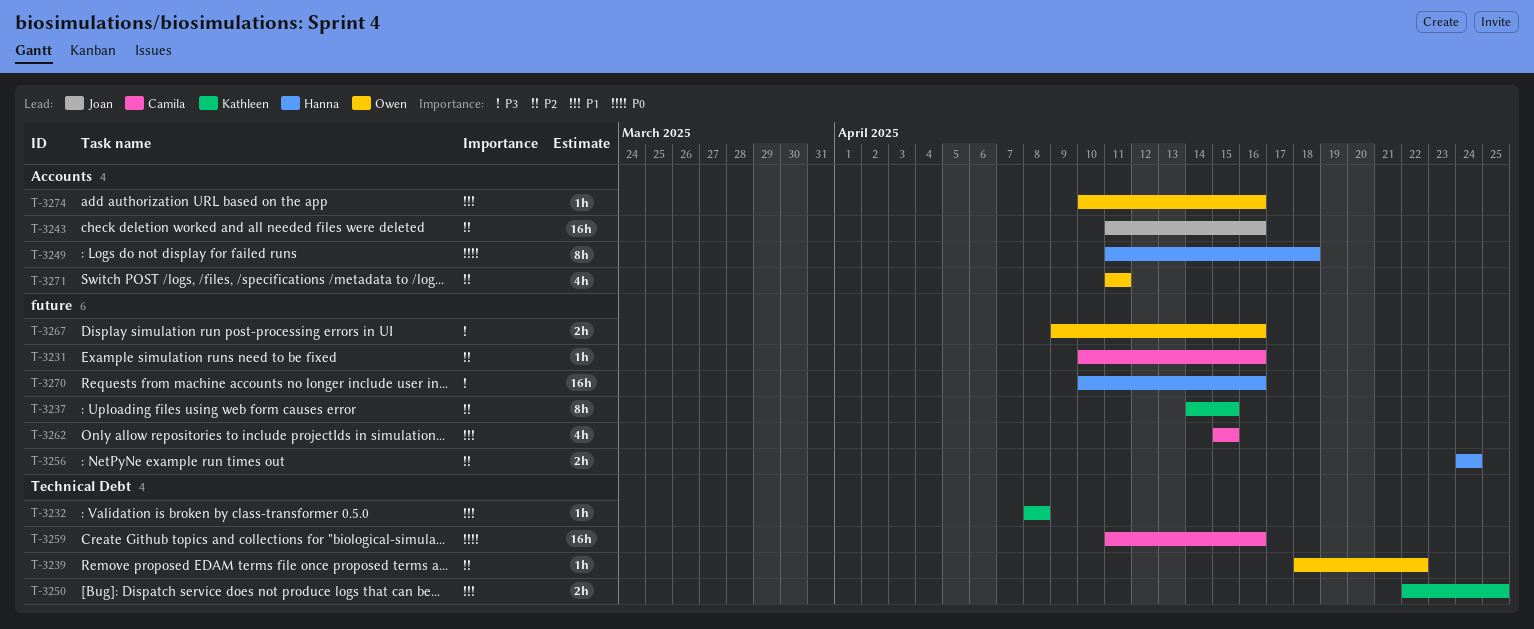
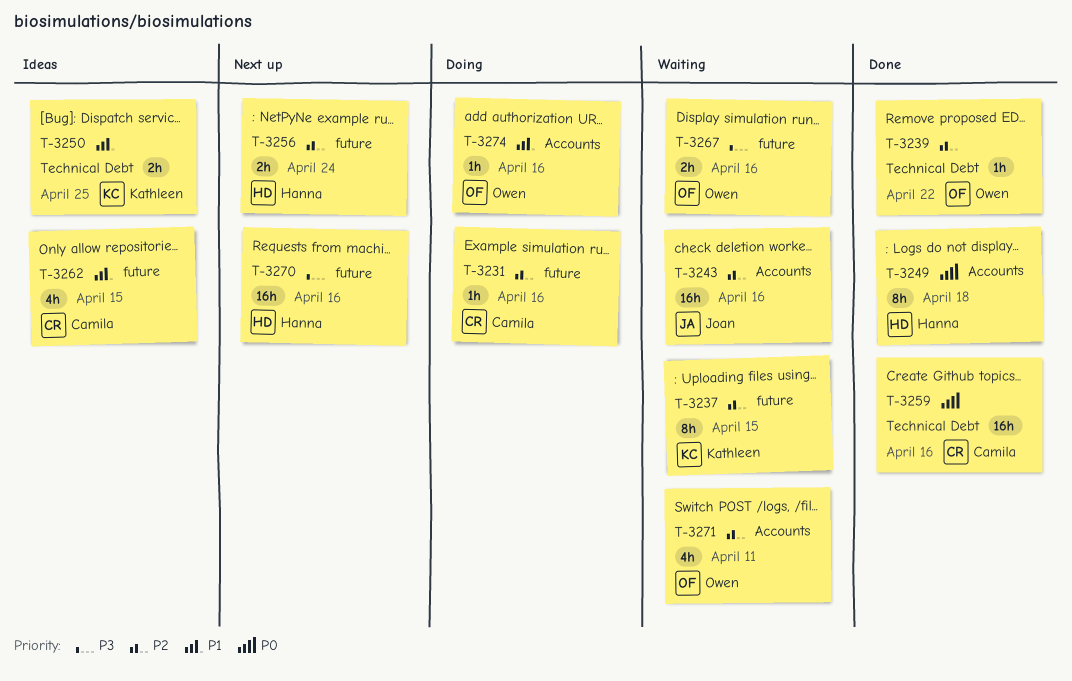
T-3232: present -> none

